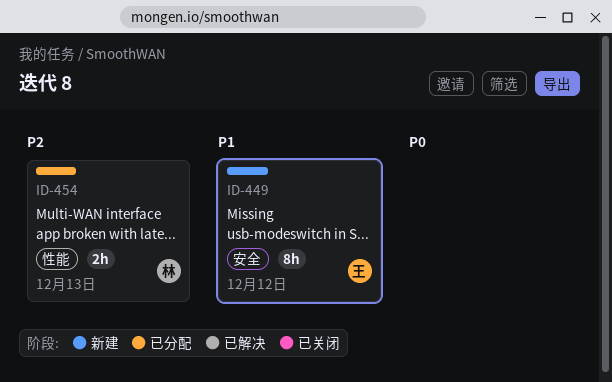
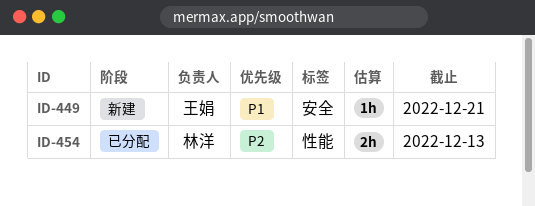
ID-449, estimate: 8h -> 1h
ID-449, due: Dec 12 -> Dec 21

